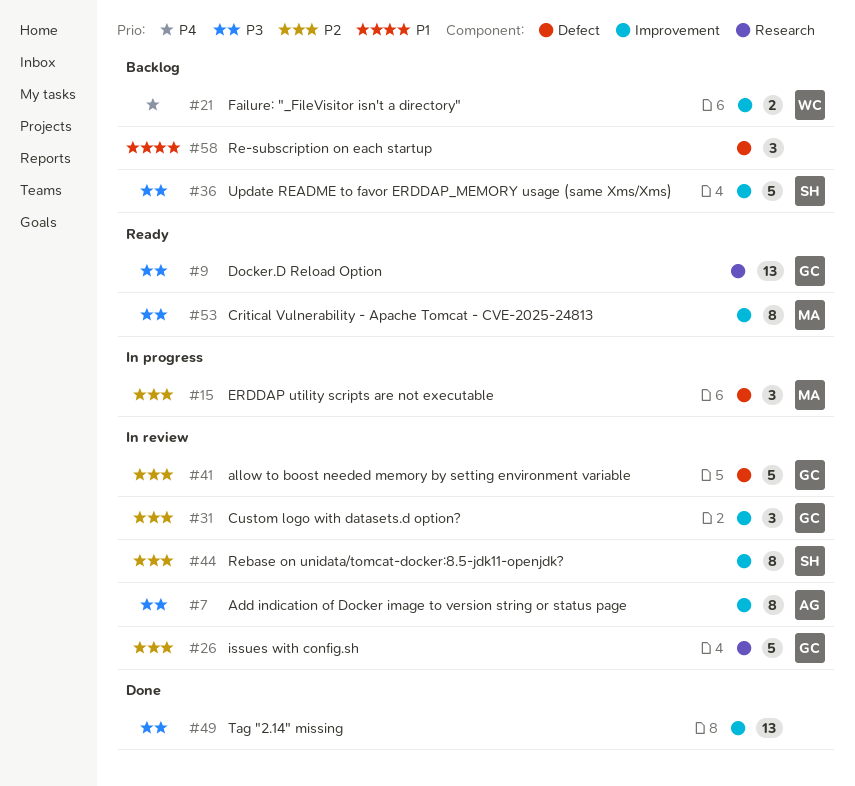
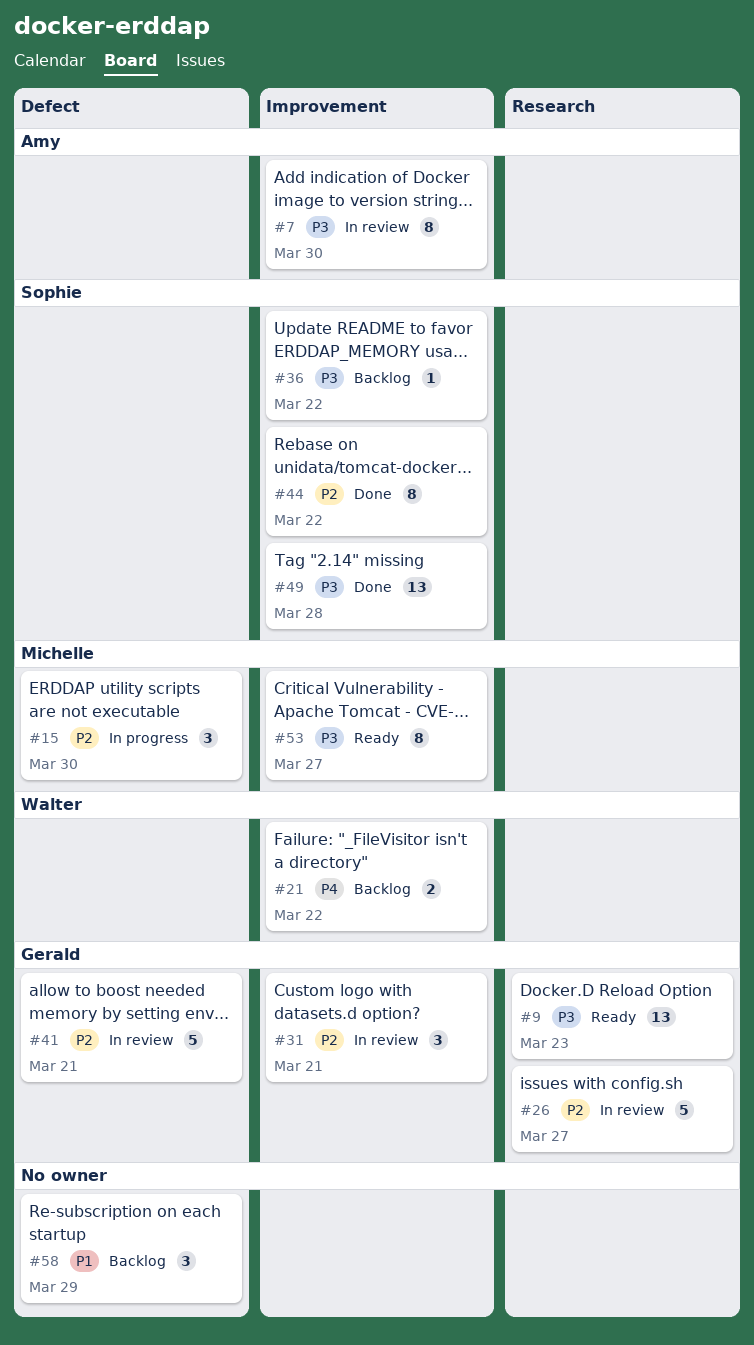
#36, estimate: 5 -> 1
#44, status: In review -> Done
#49, owner: none -> Sophie

